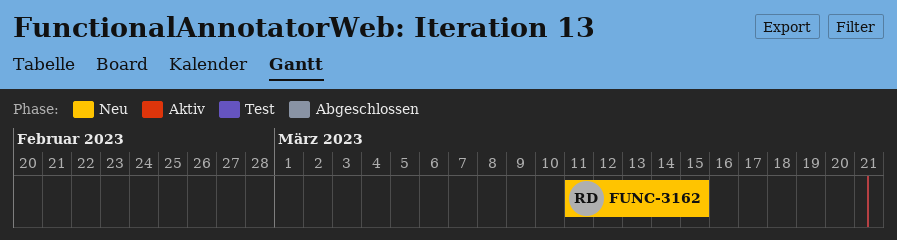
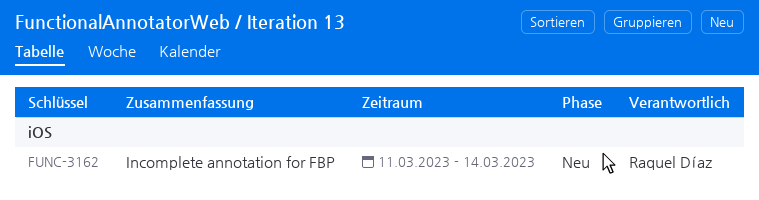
FUNC-3162, due: Mar 15 -> Mar 14

